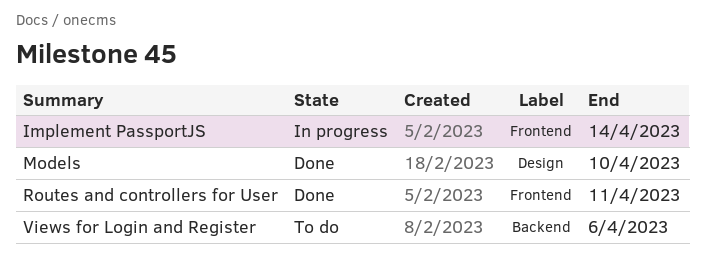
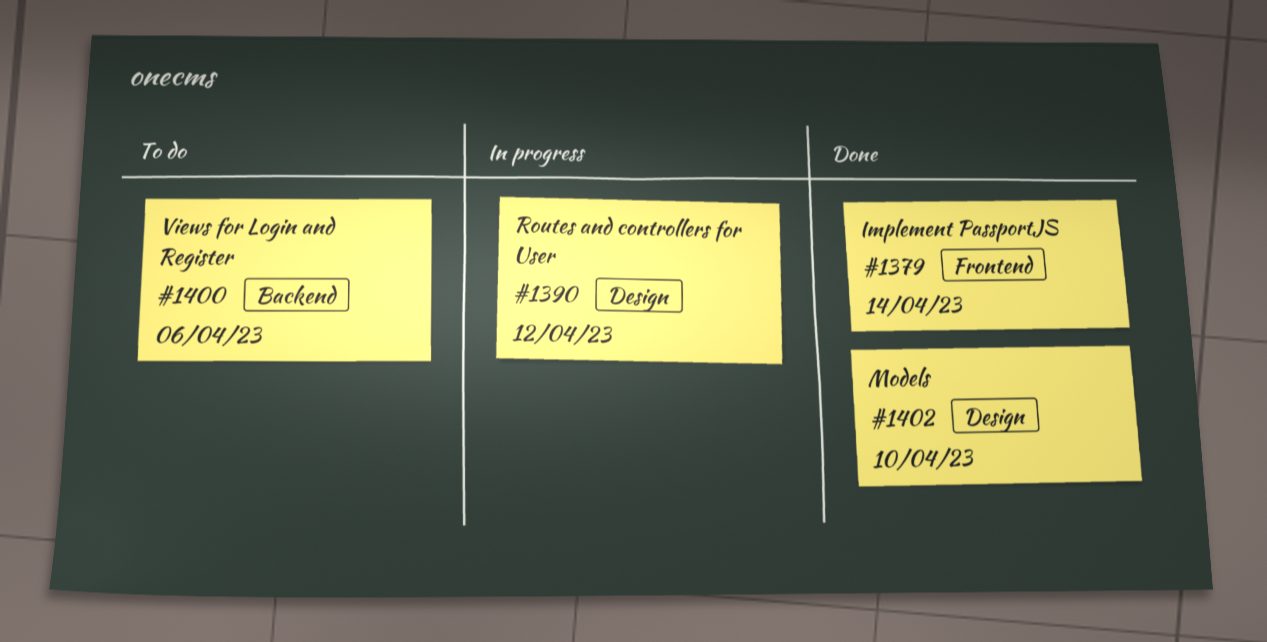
Implement PassportJS, status: In progress -> Done
Routes and controllers for User, status: Done -> In progress
Routes and controllers for User, label: Frontend -> Design
Routes and controllers for User, due: Apr 11 -> Apr 12

